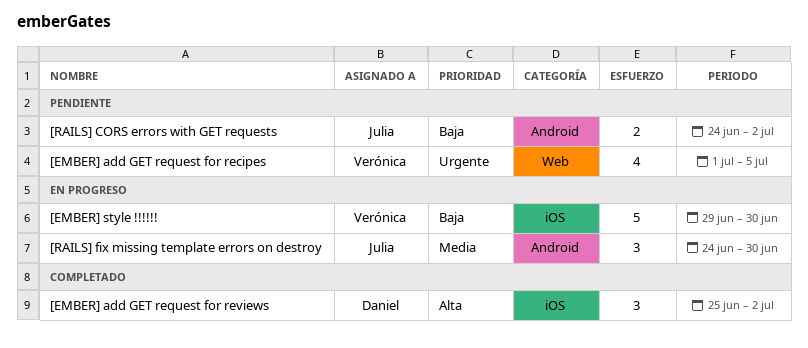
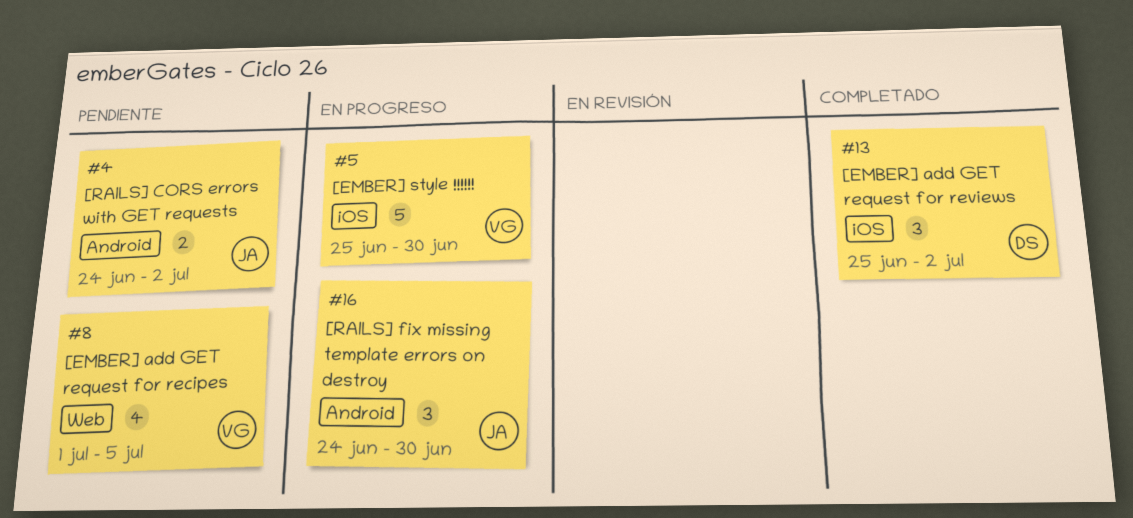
[EMBER] style !!!!!!, start: Jun 29 -> Jun 25

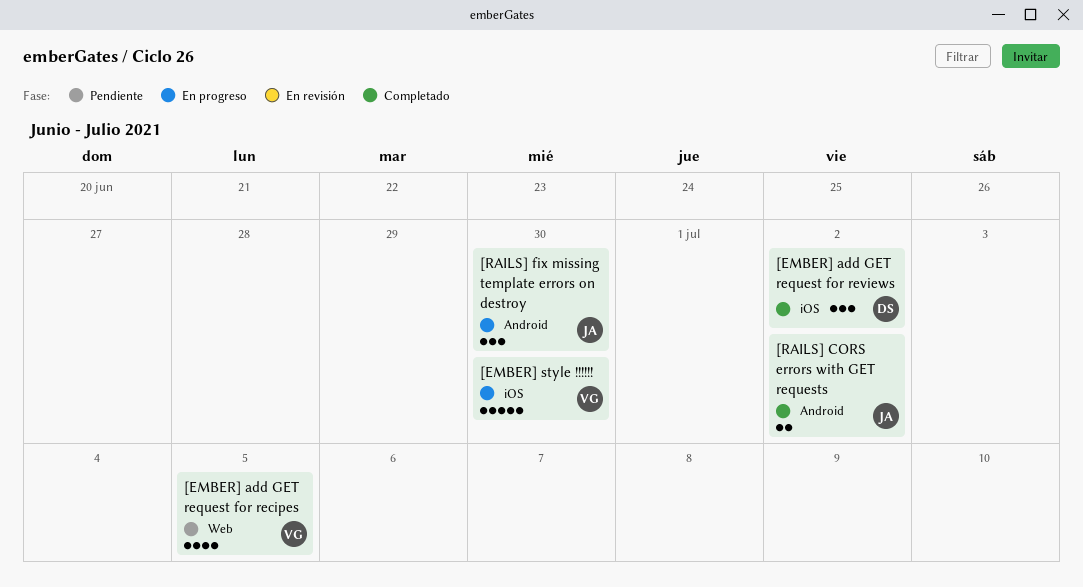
[RAILS] CORS errors with GET requests, status: Pendiente -> Completado

